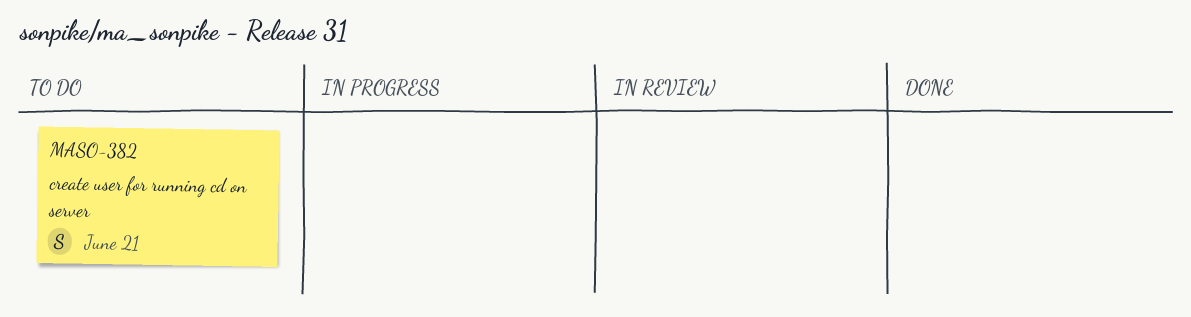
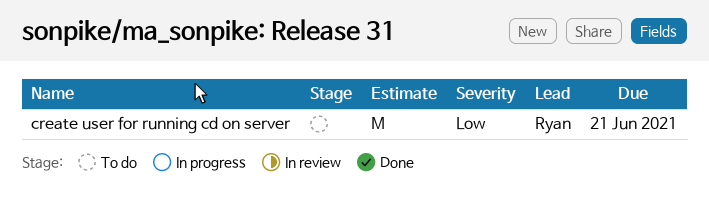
create user for running cd on server, estimate: S -> M

